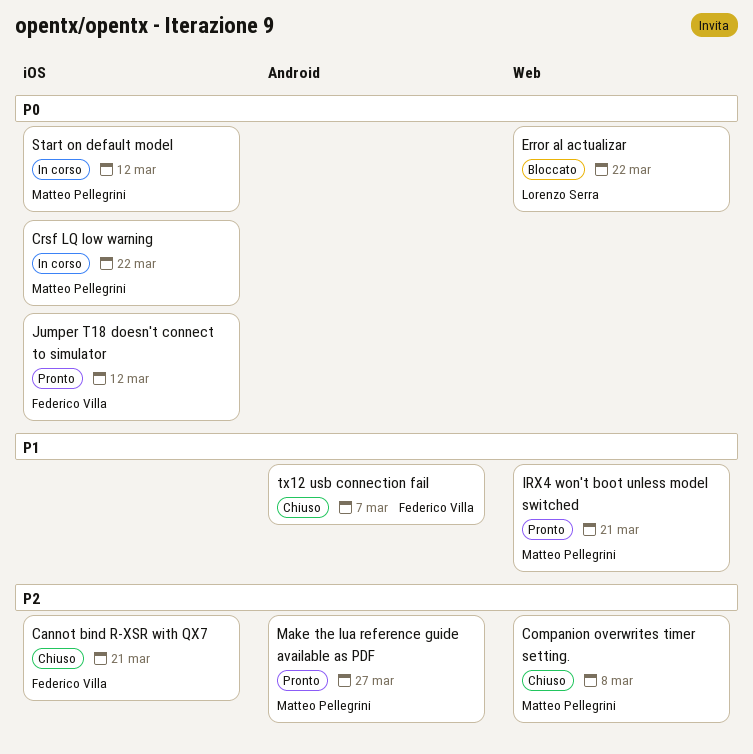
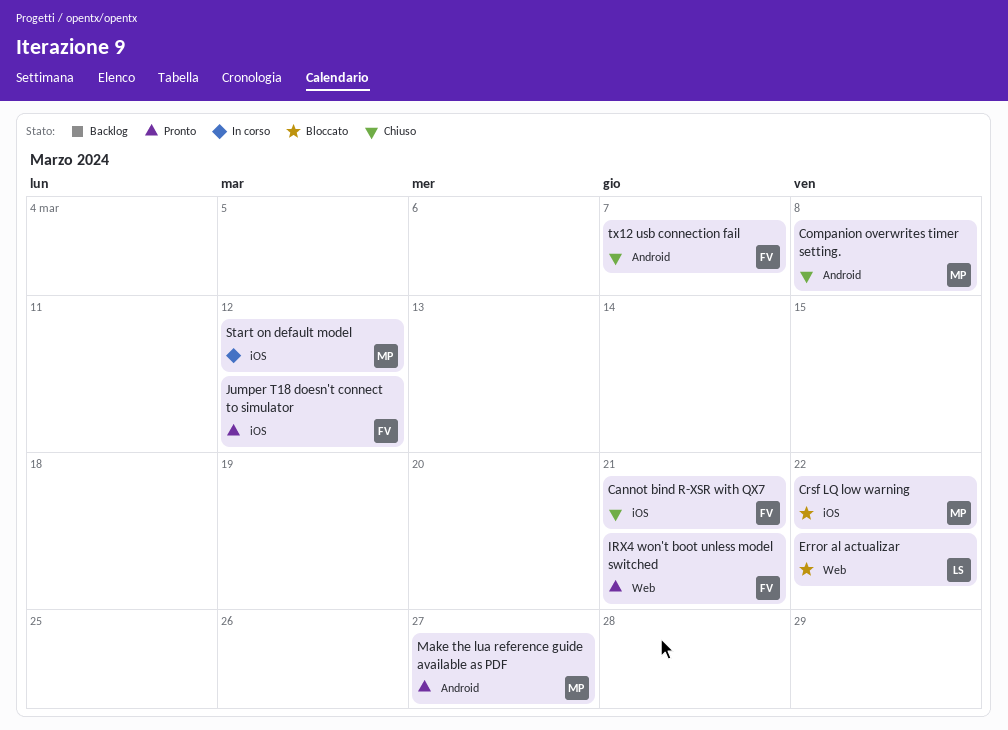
Companion overwrites timer setting., label: Web -> Android
Crsf LQ low warning, status: In corso -> Bloccato
IRX4 won't boot unless model switched, owner: Matteo Pellegrini -> Federico Villa

